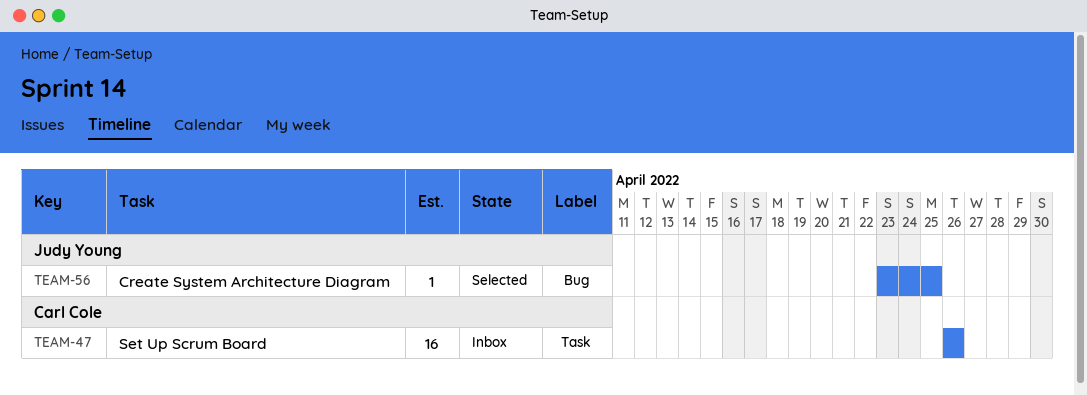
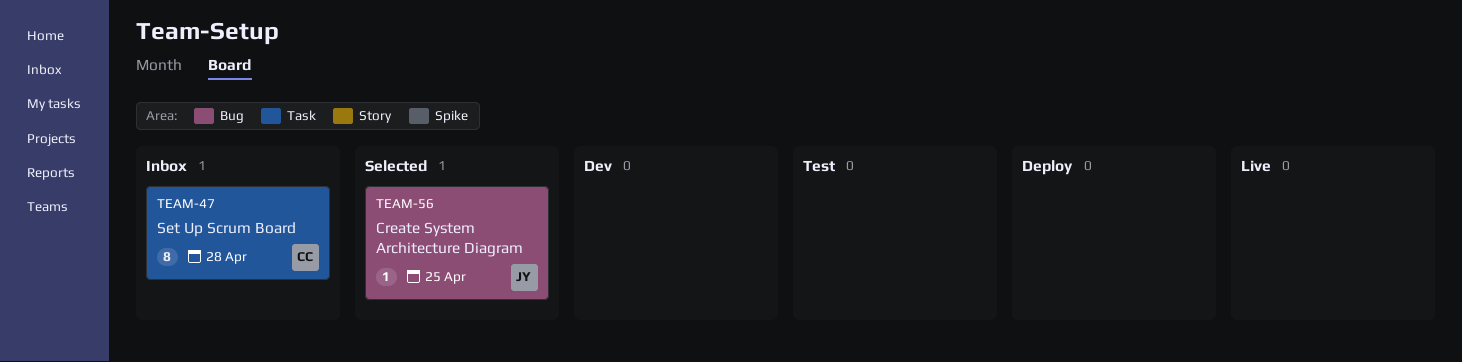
TEAM-47, estimate: 16 -> 8
TEAM-47, due: Apr 26 -> Apr 28

